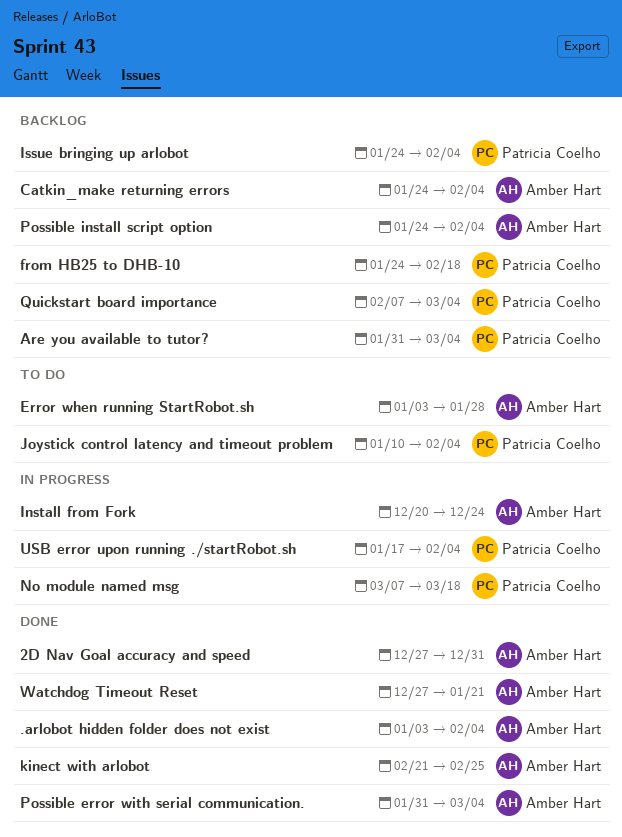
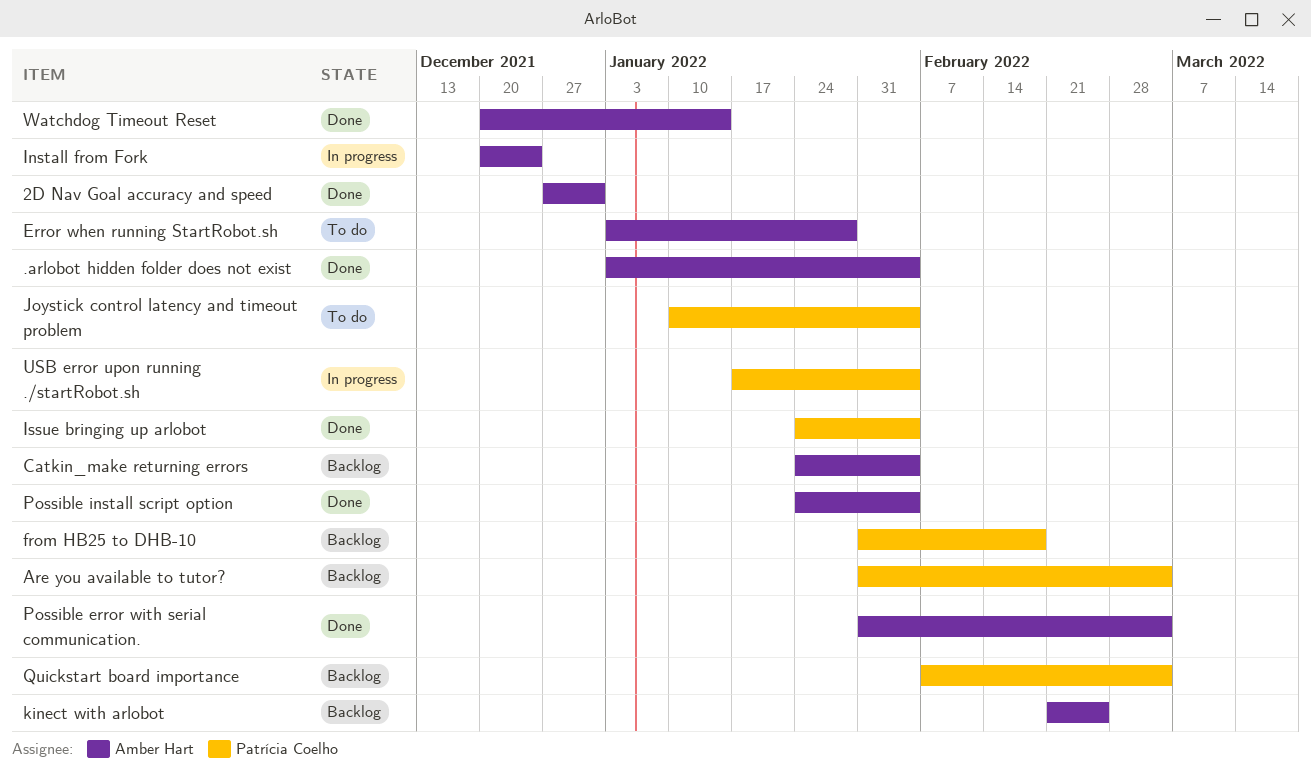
from HB25 to DHB-10, start: Jan 24 -> Jan 31
Issue bringing up arlobot, status: Backlog -> Done
kinect with arlobot, status: Done -> Backlog
No module named msg: present -> none
Possible install script option, status: Backlog -> Done
Watchdog Timeout Reset, start: Dec 27 -> Dec 20
Watchdog Timeout Reset, due: Jan 21 -> Jan 14

